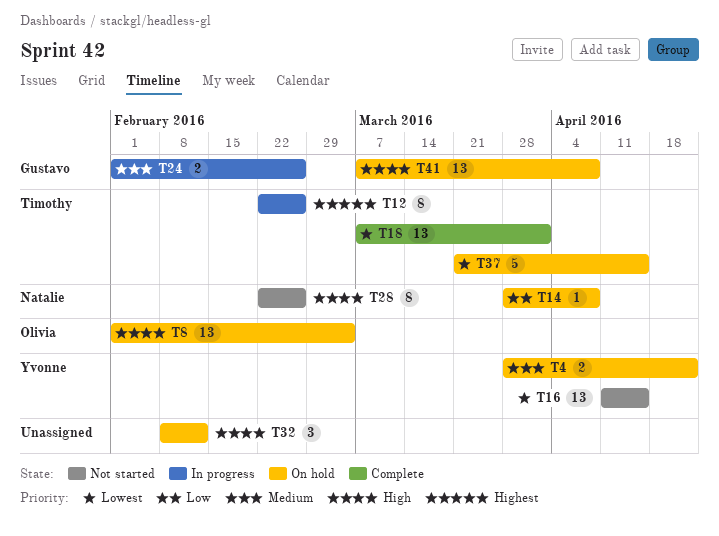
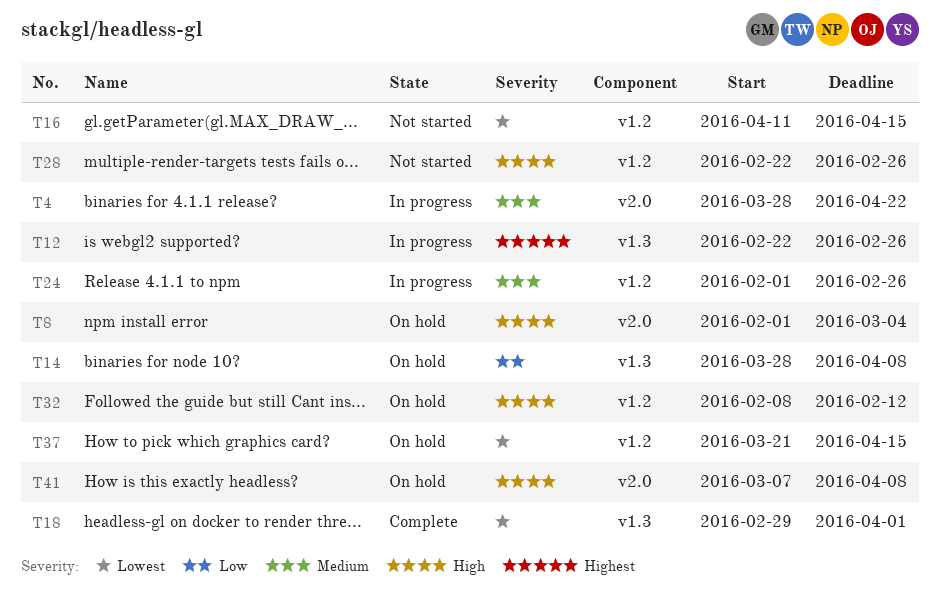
T4, status: On hold -> In progress
T18, start: Mar 7 -> Feb 29

